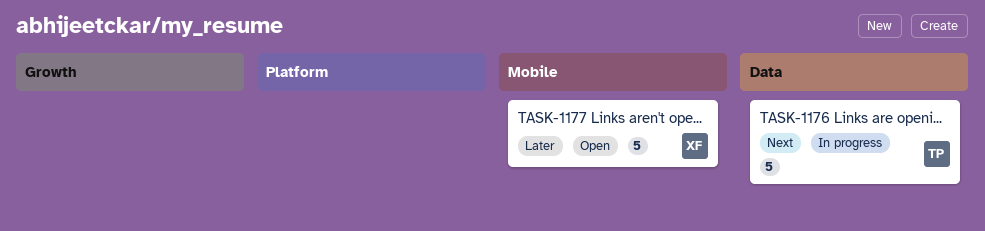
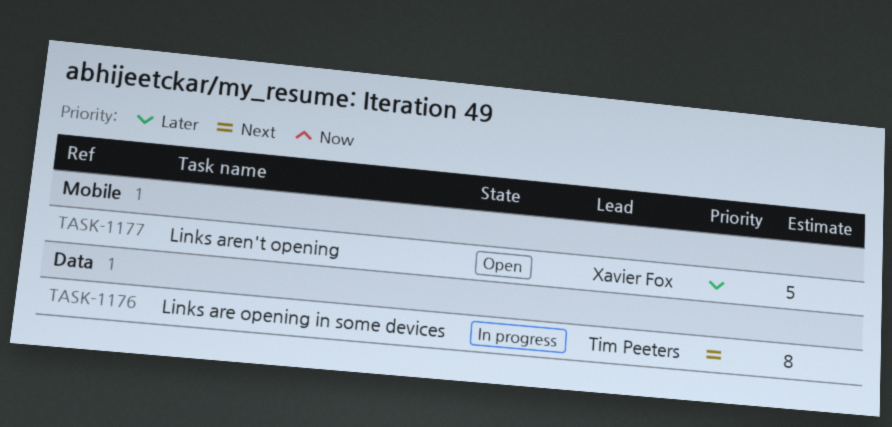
TASK-1176, estimate: 5 -> 8

